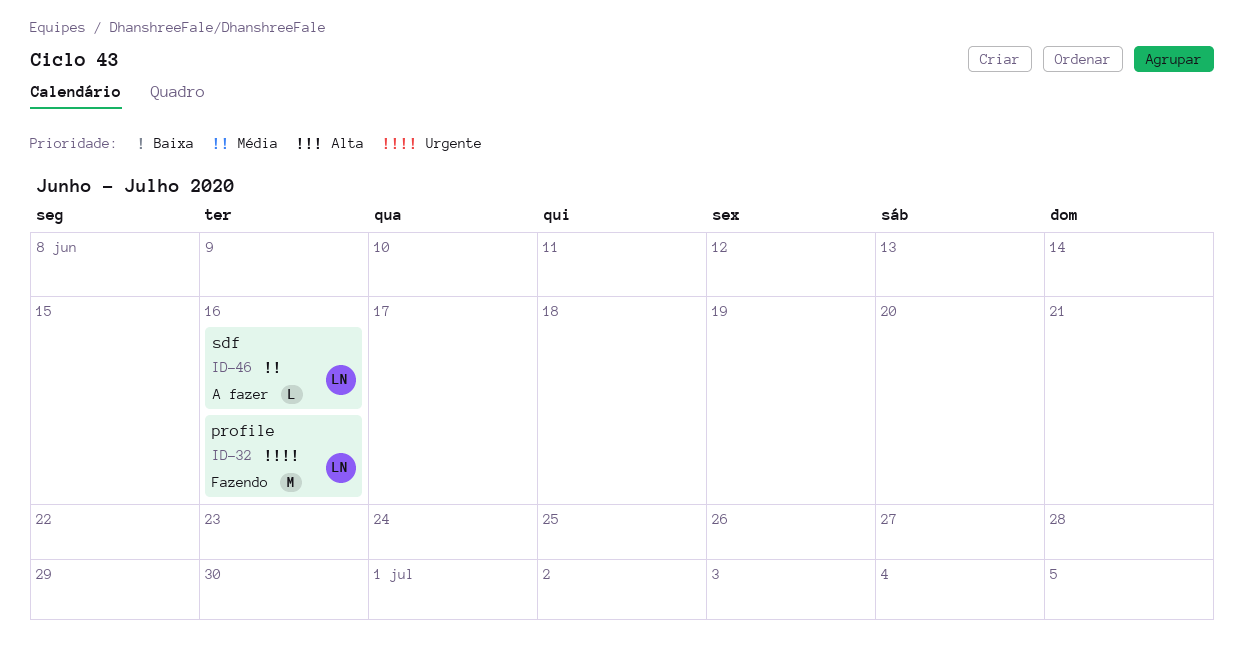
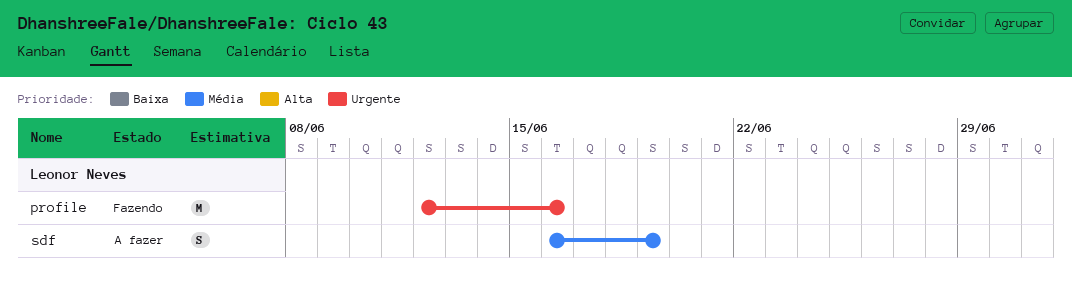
sdf, estimate: L -> S
sdf, due: Jun 16 -> Jun 19

